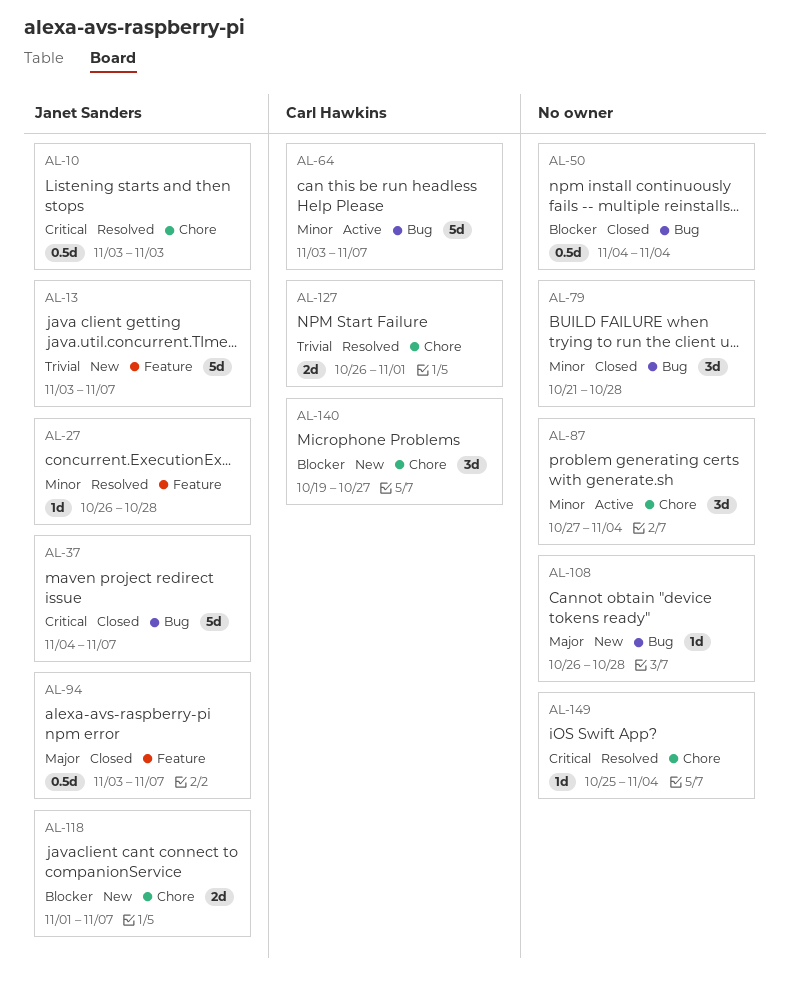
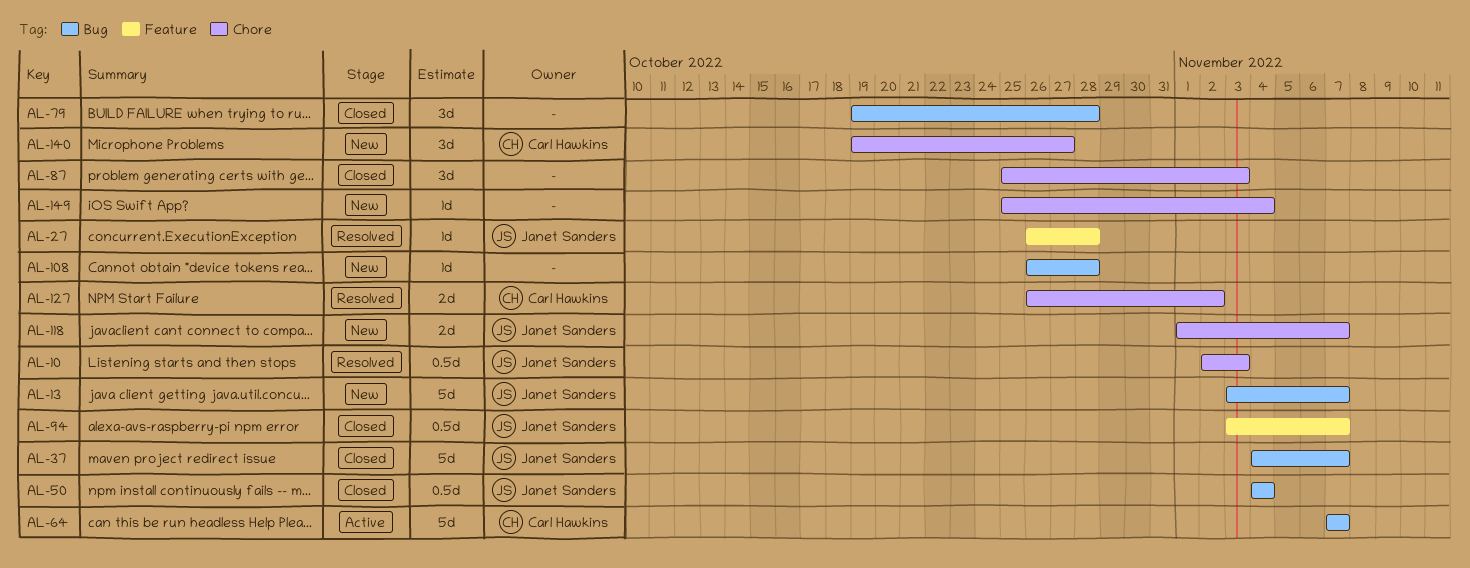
AL-10, start: Nov 3 -> Nov 2
AL-13, label: Feature -> Bug
AL-50, owner: none -> Janet Sanders
AL-64, start: Nov 3 -> Nov 7
AL-79, start: Oct 21 -> Oct 19
AL-87, status: Active -> Closed
AL-87, start: Oct 27 -> Oct 25
AL-87, due: Nov 4 -> Nov 3
AL-127, due: Nov 1 -> Nov 2
AL-149, status: Resolved -> New

